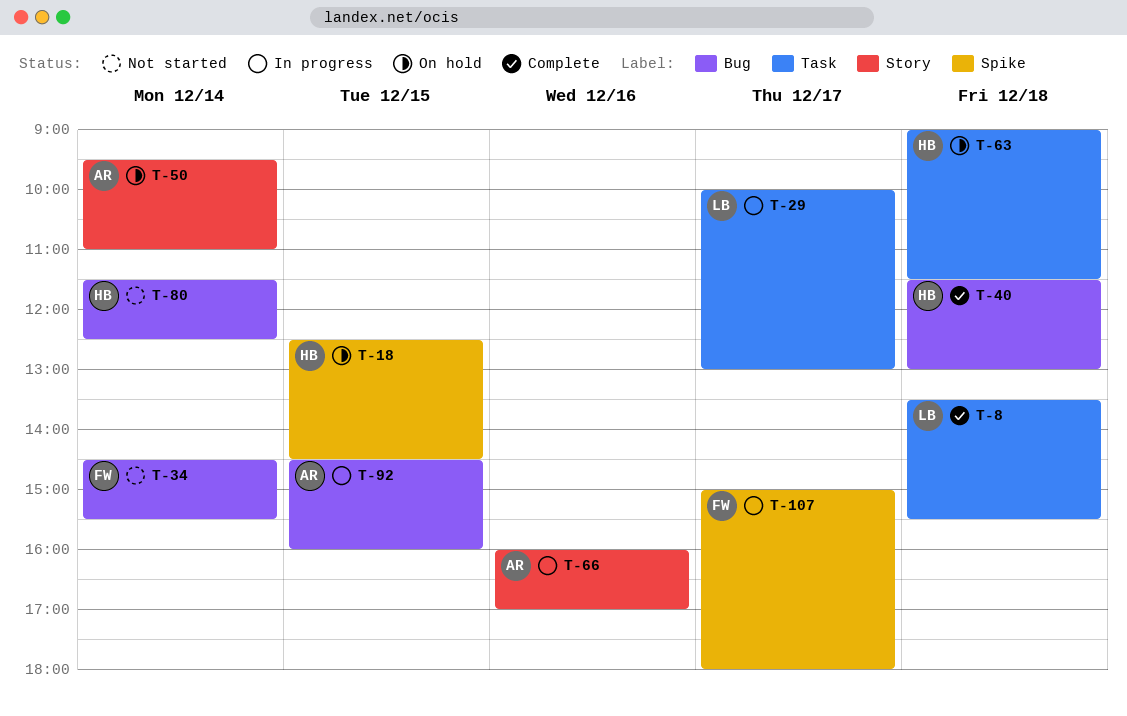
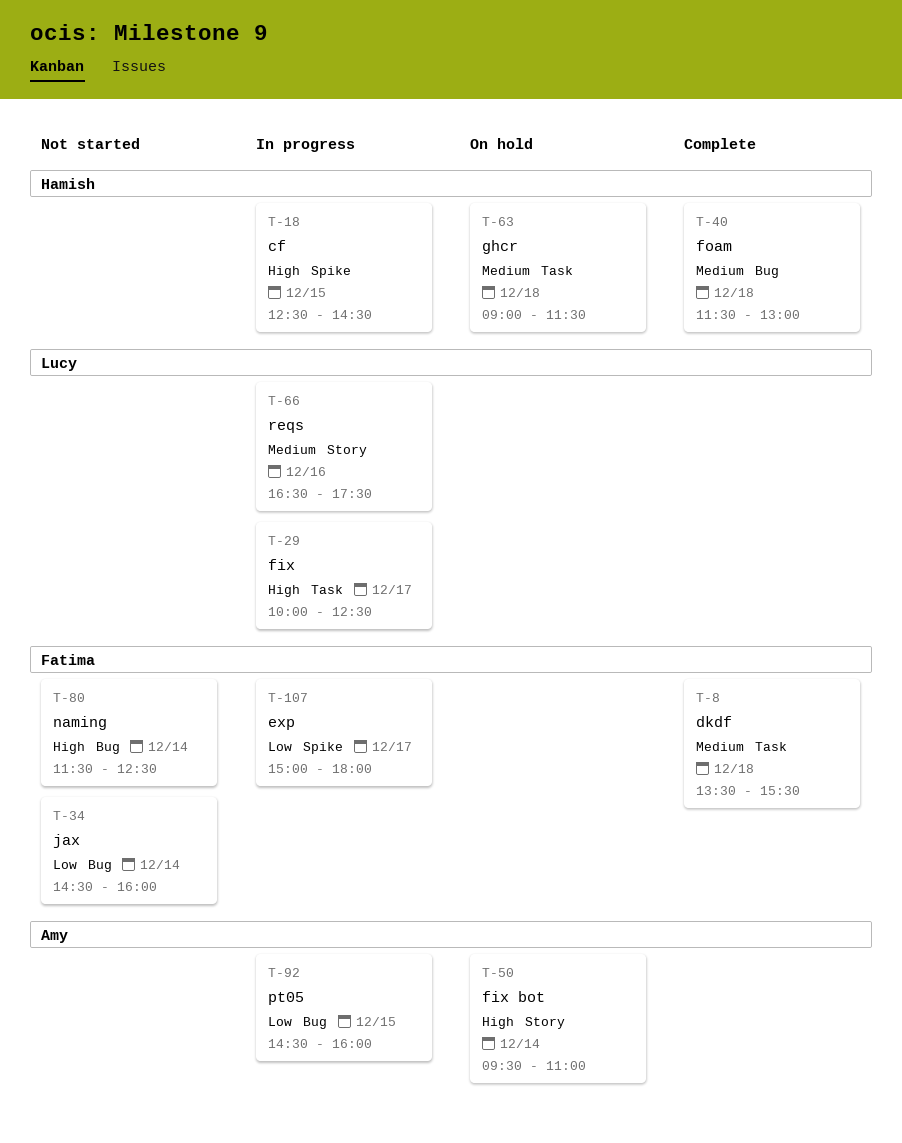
T-8, owner: Lucy -> Fatima
T-18, status: On hold -> In progress
T-29, ends: 13:00 -> 12:30
T-34, ends: 15:30 -> 16:00
T-66, owner: Amy -> Lucy
T-66, begins: 16:00 -> 16:30
T-66, ends: 17:00 -> 17:30
T-80, owner: Hamish -> Fatima

